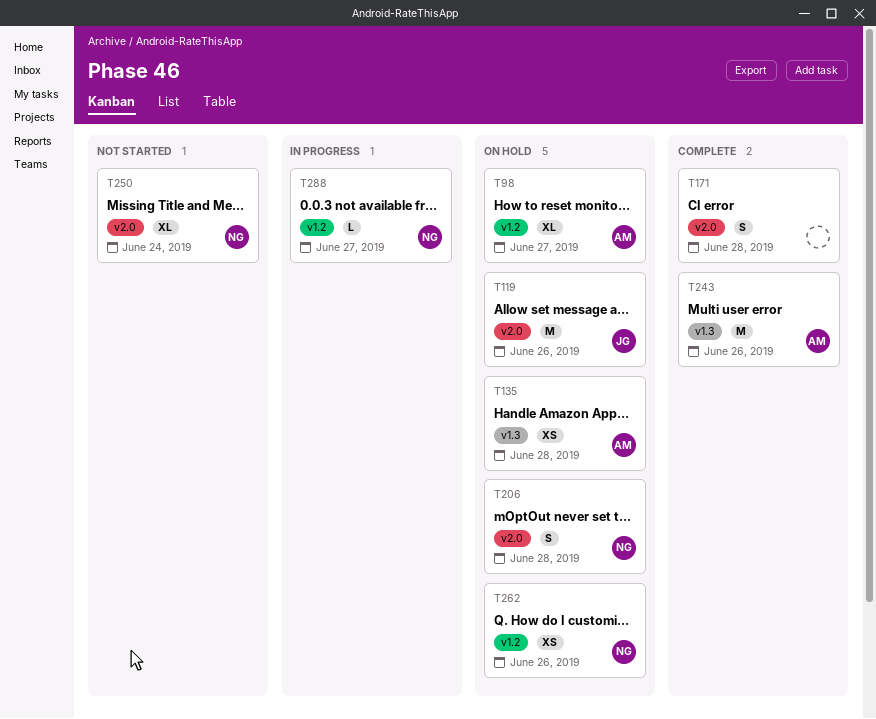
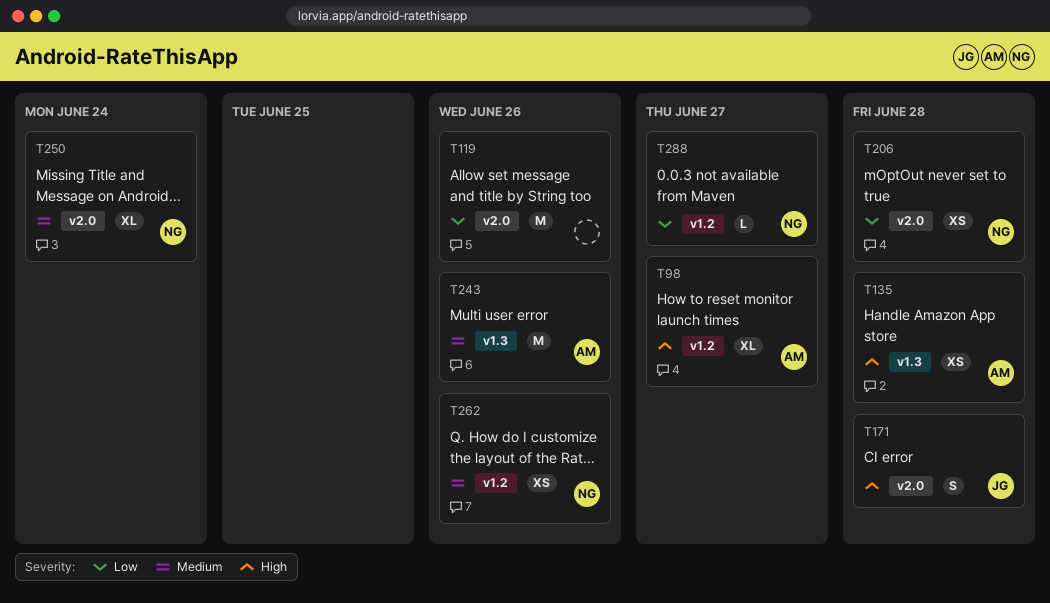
T119, owner: JG -> none
T171, owner: none -> JG
T206, estimate: S -> XS

